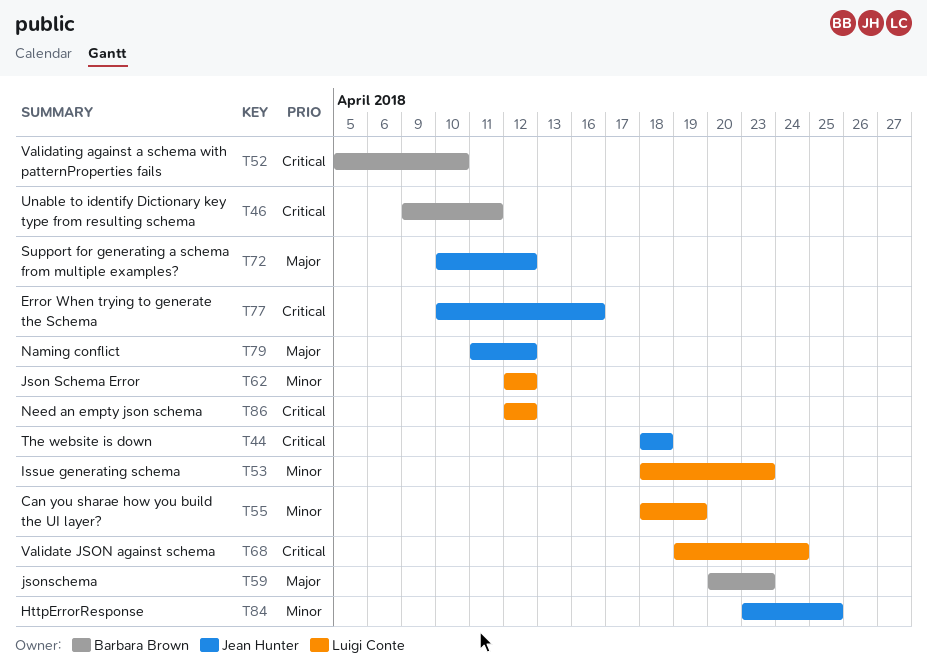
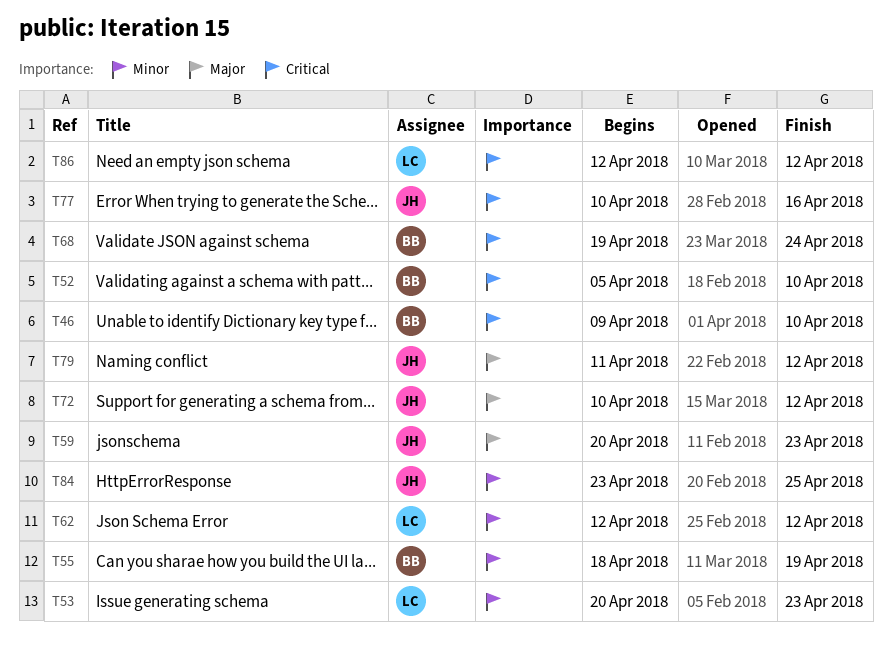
T44: present -> none
T46, due: Apr 11 -> Apr 10
T53, start: Apr 18 -> Apr 20
T55, owner: Luigi Conte -> Barbara Brown
T59, owner: Barbara Brown -> Jean Hunter
T68, owner: Luigi Conte -> Barbara Brown

